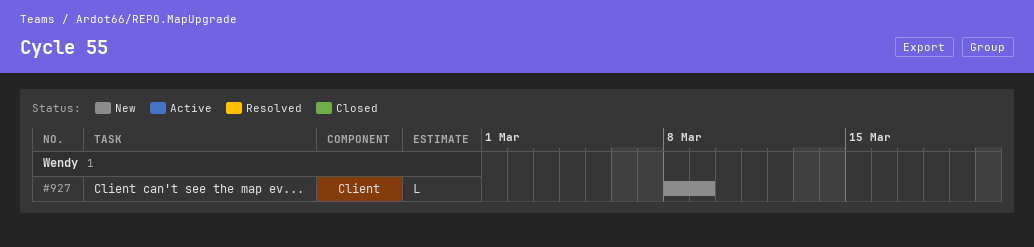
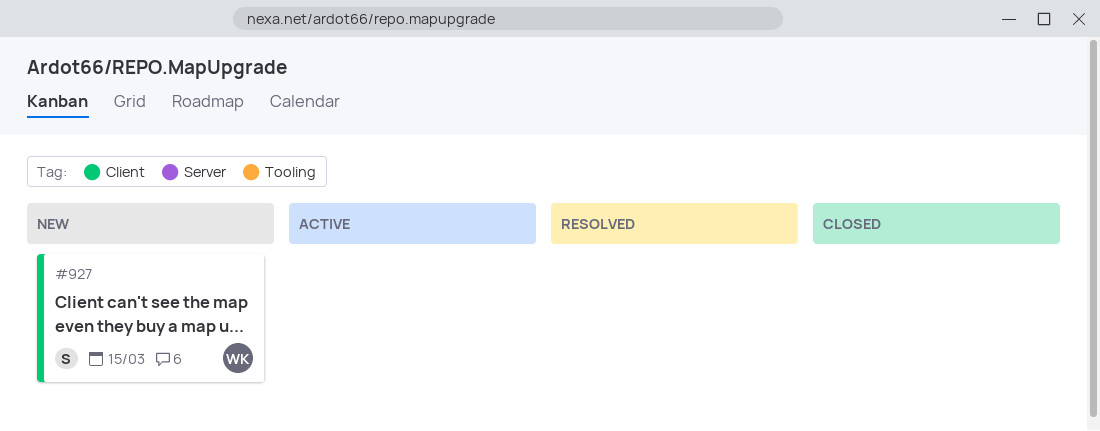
#927, estimate: L -> S
#927, due: Mar 9 -> Mar 15

